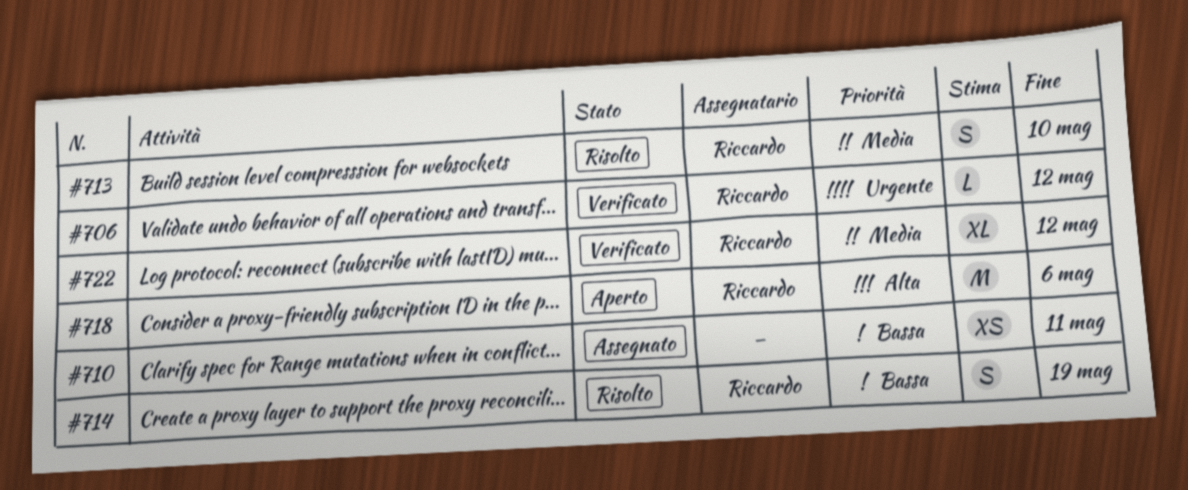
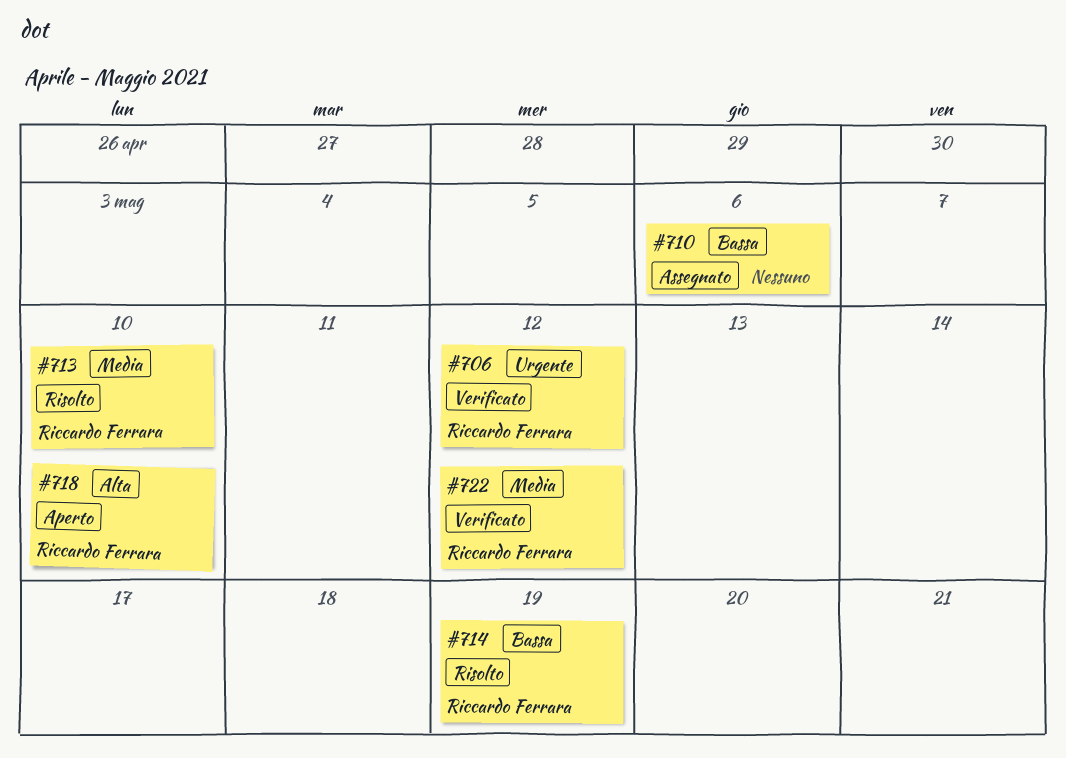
#710, due: May 11 -> May 6
#718, due: May 6 -> May 10

